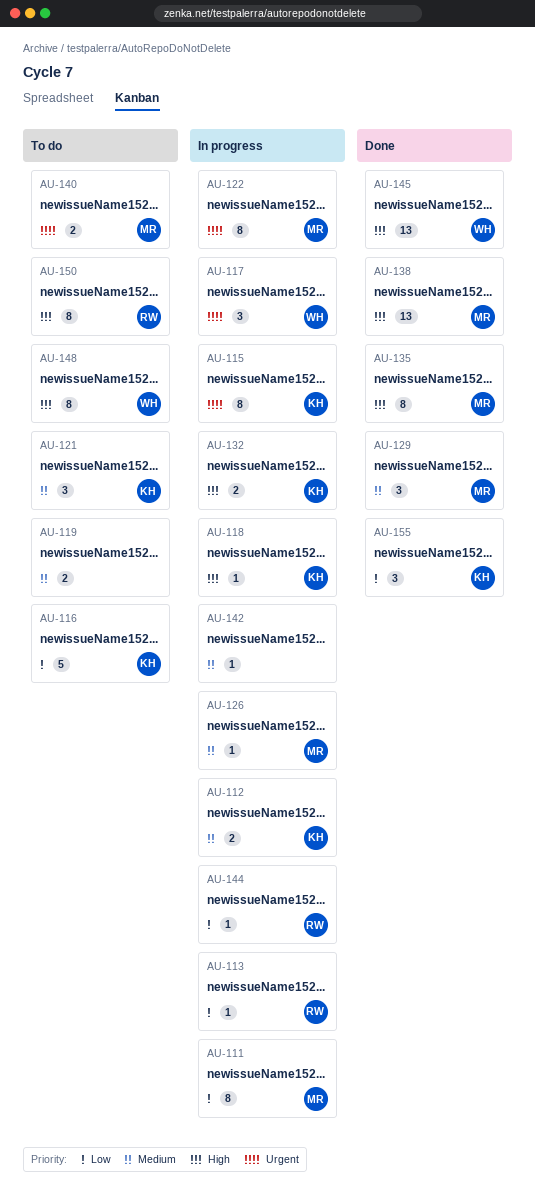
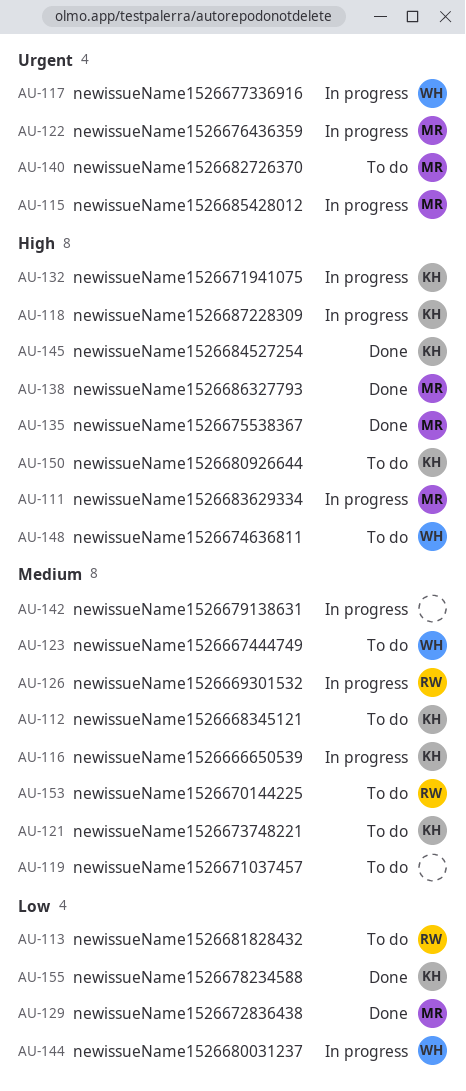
AU-111, priority: Low -> High
AU-112, status: In progress -> To do
AU-113, status: In progress -> To do
AU-115, owner: KH -> MR
AU-116, status: To do -> In progress
AU-116, priority: Low -> Medium
AU-123: none -> present
AU-126, owner: MR -> RW
AU-129, priority: Medium -> Low
AU-144, owner: RW -> WH
AU-145, owner: WH -> KH
AU-150, owner: RW -> KH
AU-153: none -> present

